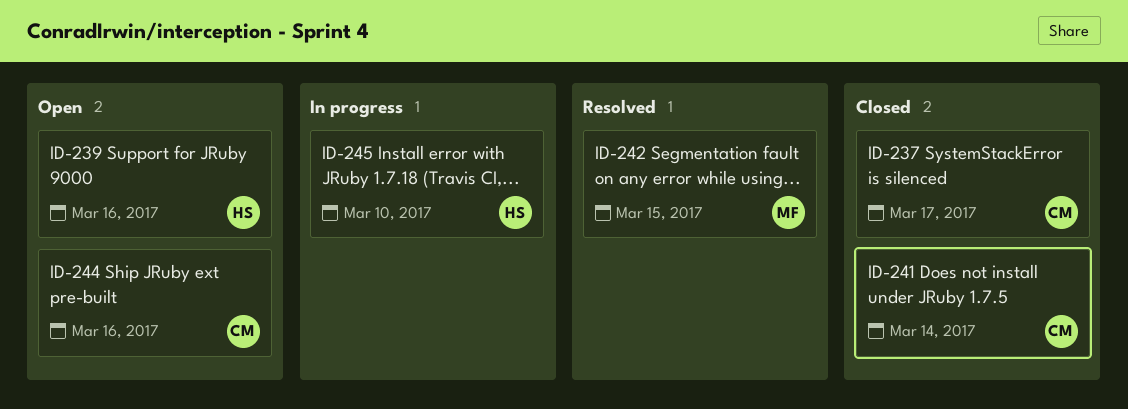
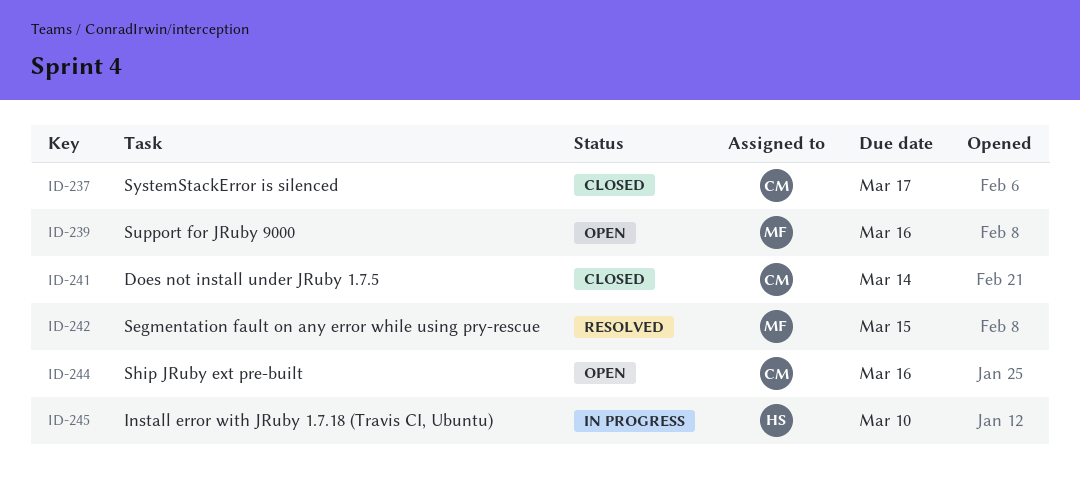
ID-239, owner: HS -> MF

